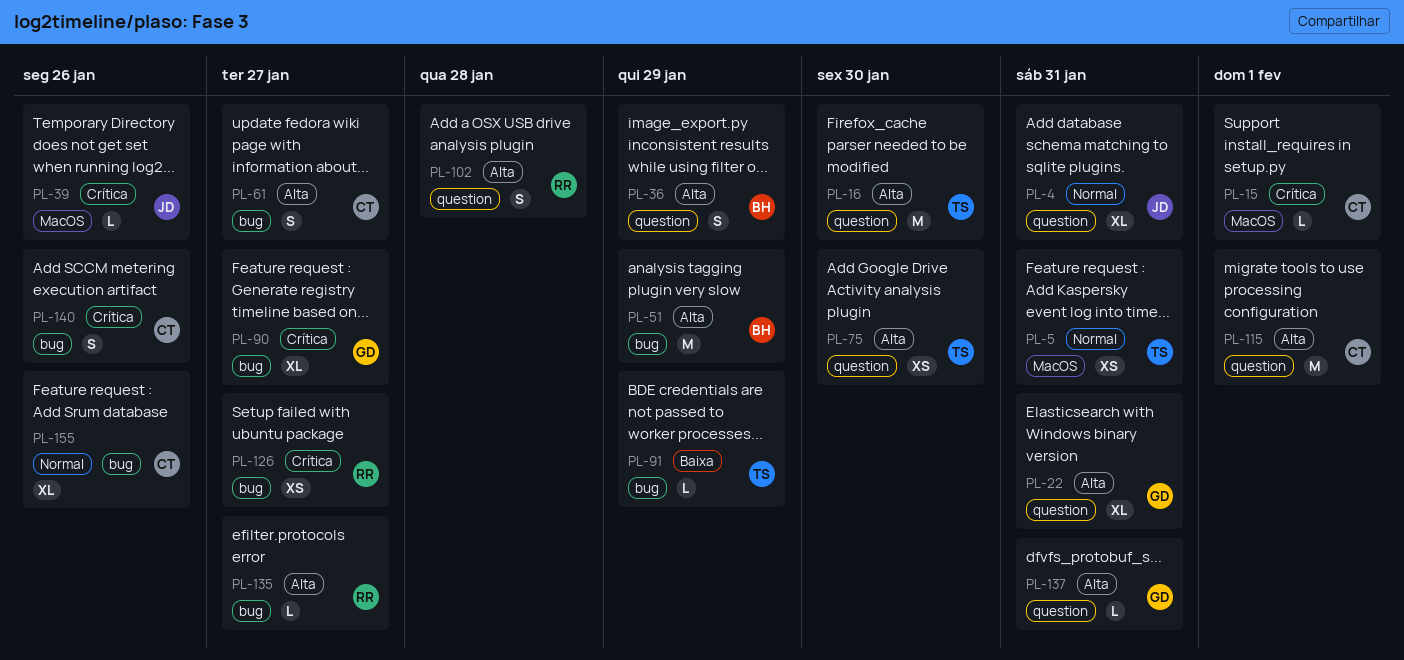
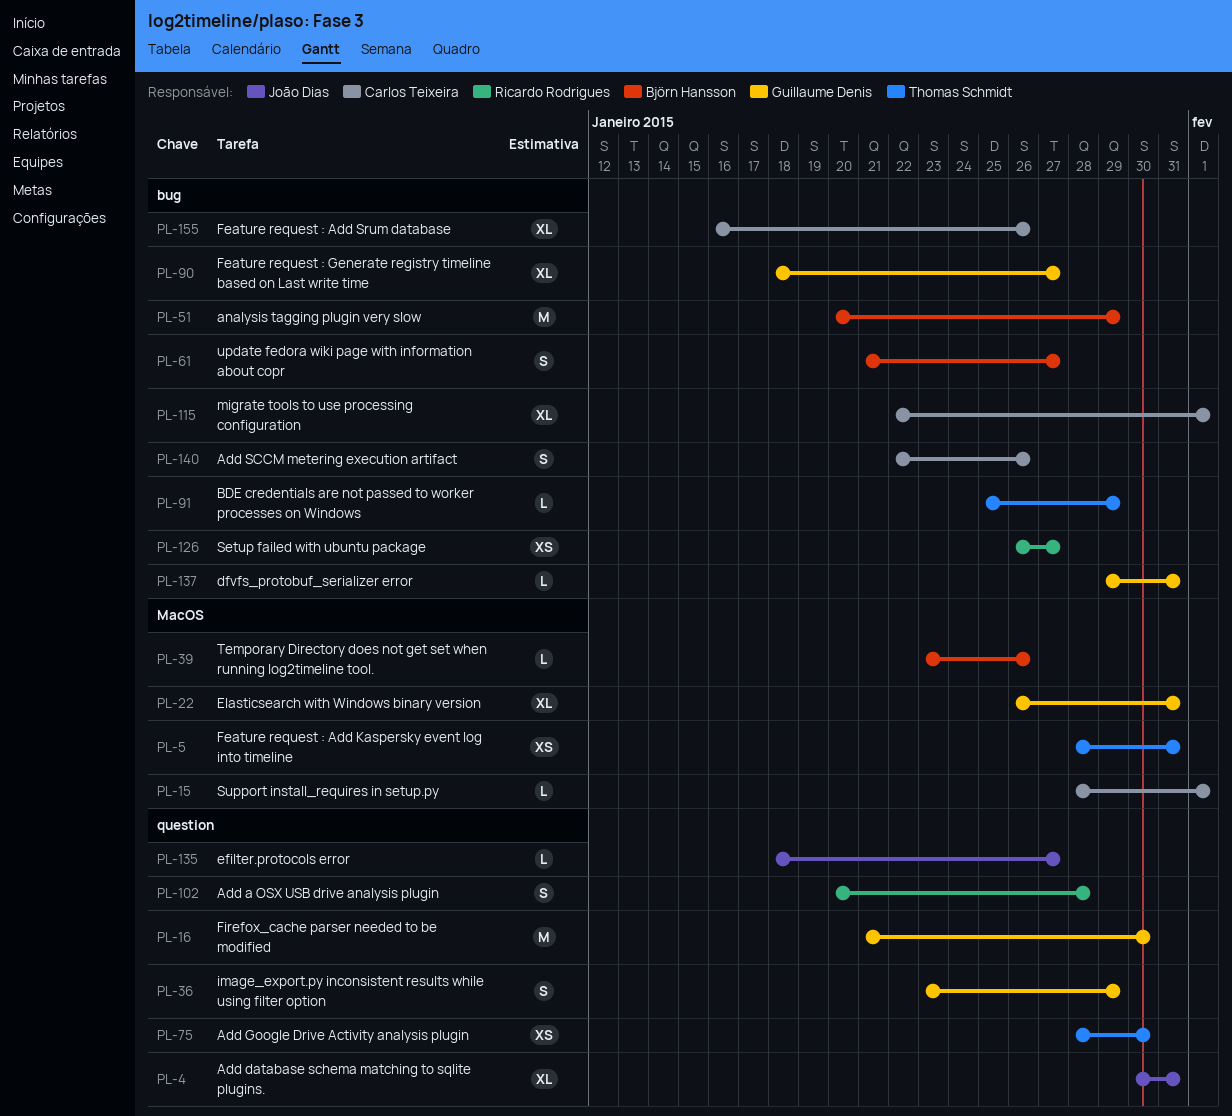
PL-16, owner: Thomas Schmidt -> Guillaume Denis
PL-22, label: question -> MacOS
PL-36, owner: Björn Hansson -> Guillaume Denis
PL-39, owner: João Dias -> Björn Hansson
PL-61, owner: Carlos Teixeira -> Björn Hansson
PL-115, label: question -> bug
PL-115, estimate: M -> XL
PL-135, owner: Ricardo Rodrigues -> João Dias
PL-135, label: bug -> question
PL-137, label: question -> bug

